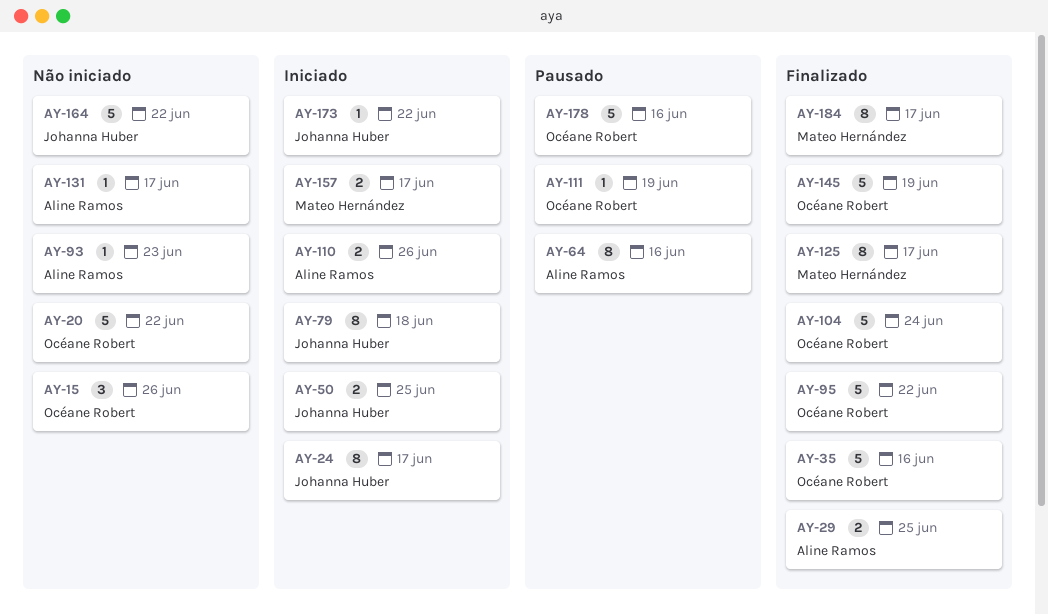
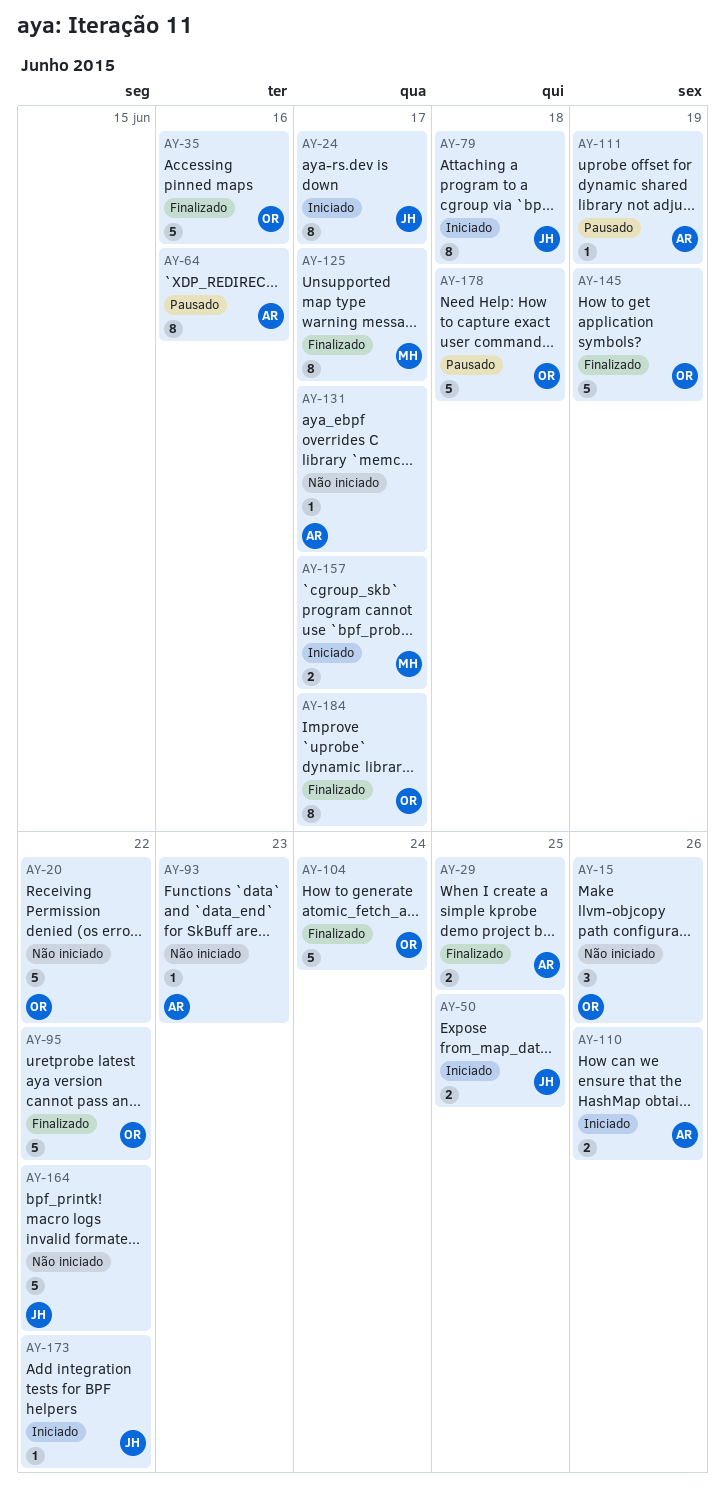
AY-111, owner: Océane Robert -> Aline Ramos
AY-178, due: Jun 16 -> Jun 18
AY-184, owner: Mateo Hernández -> Océane Robert

